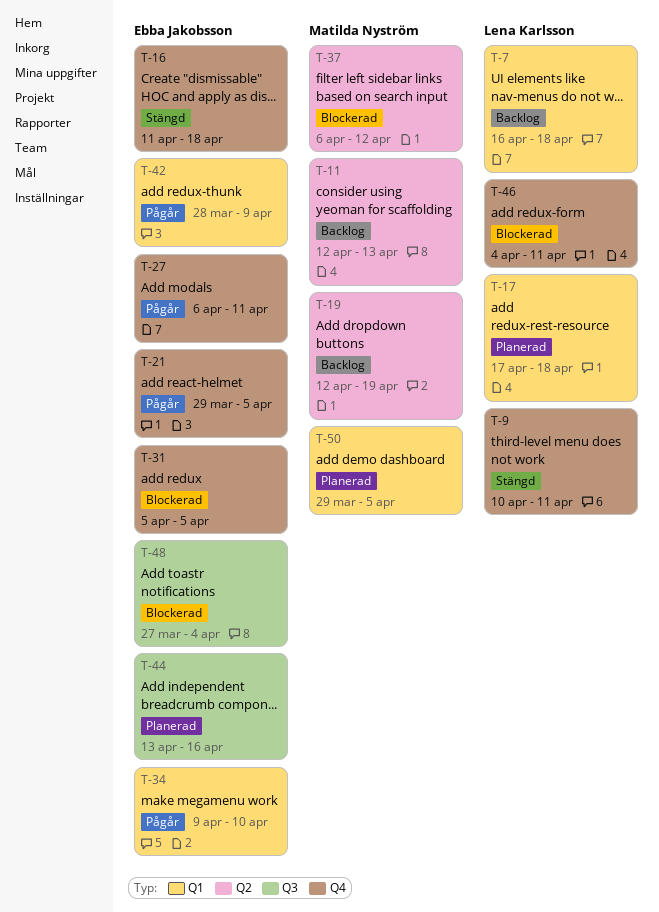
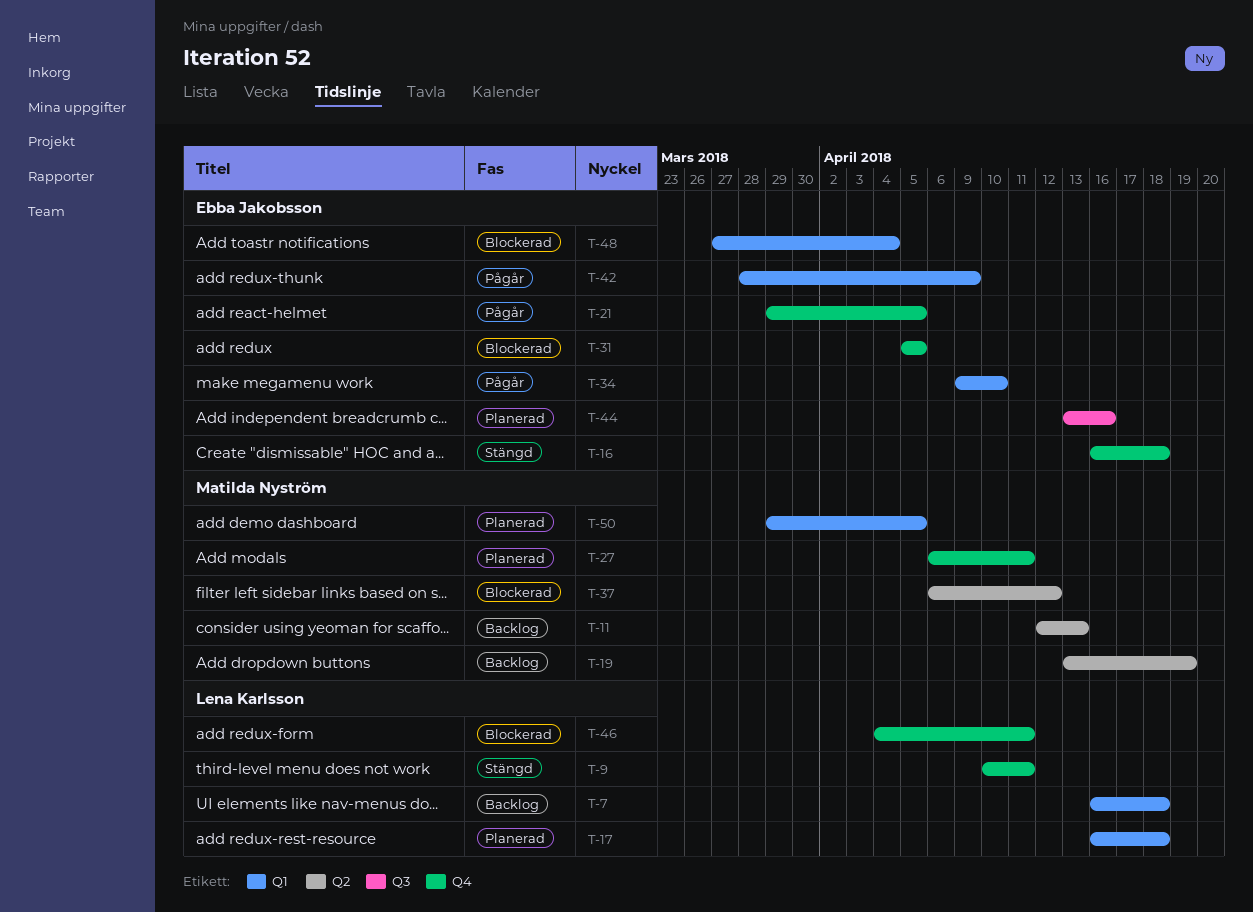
T-16, start: Apr 11 -> Apr 16
T-17, start: Apr 17 -> Apr 16
T-19, start: Apr 12 -> Apr 13
T-27, status: Pågår -> Planerad
T-27, owner: Ebba Jakobsson -> Matilda Nyström
T-48, label: Q3 -> Q1

